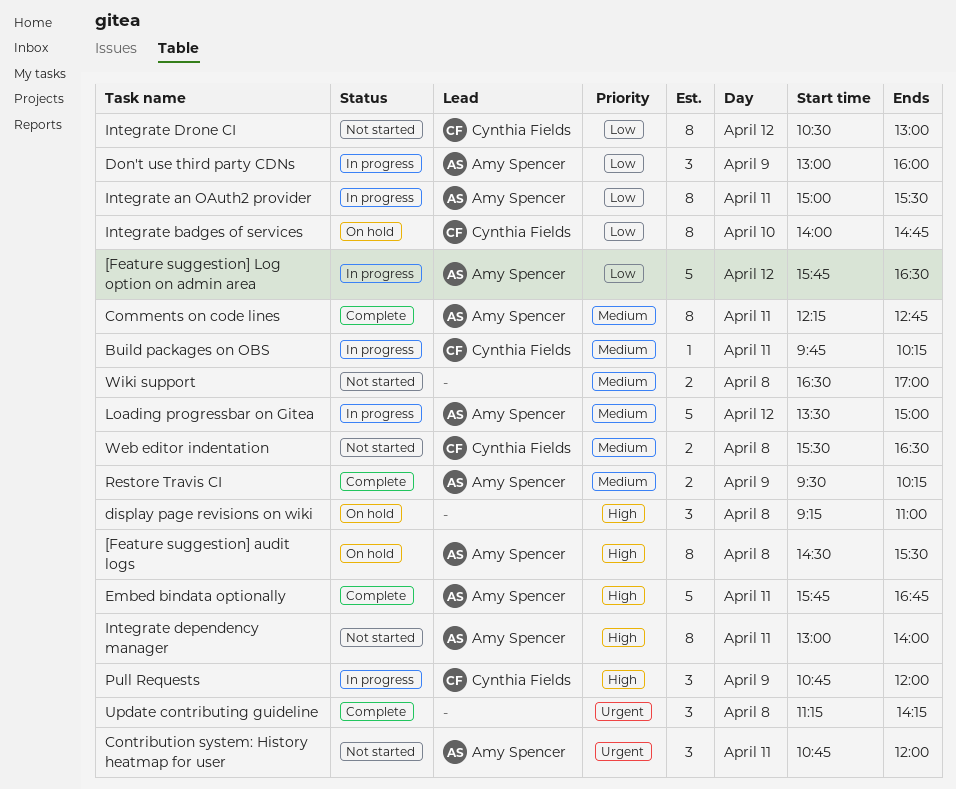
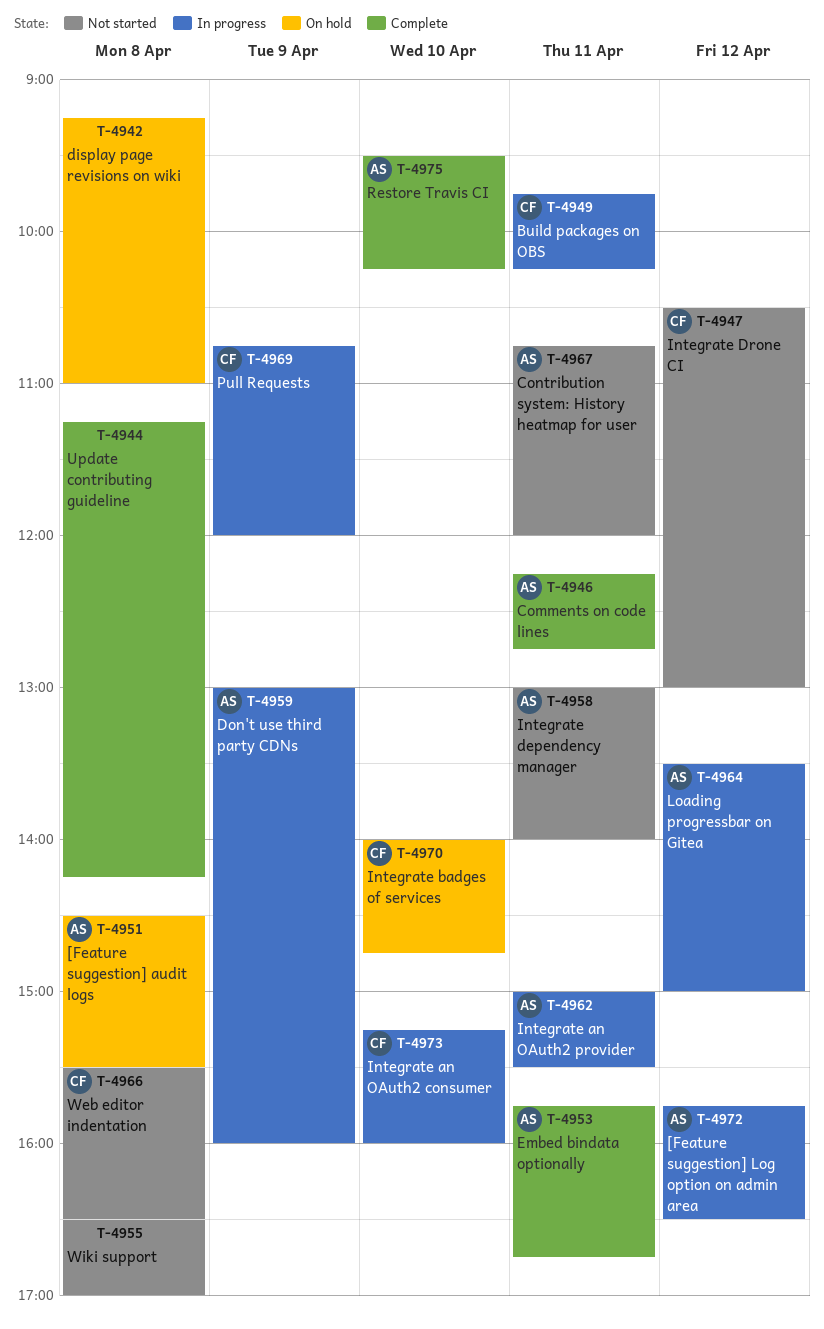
Integrate an OAuth2 consumer: none -> present
Restore Travis CI, day: Apr 9 -> Apr 10

